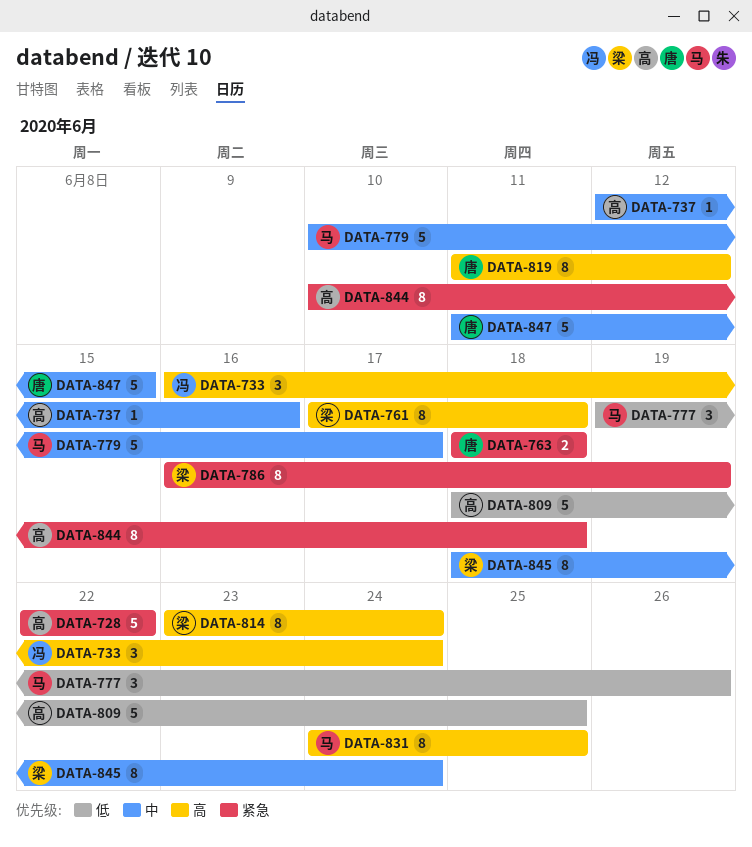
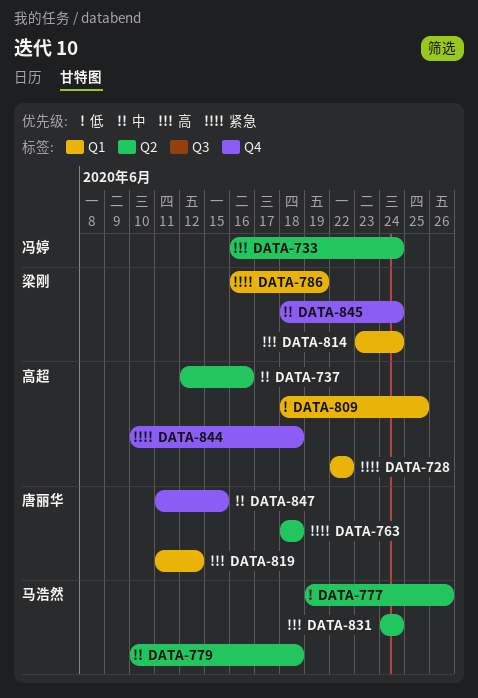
DATA-761: present -> none
DATA-779, due: Jun 17 -> Jun 18
DATA-831, due: Jun 25 -> Jun 24

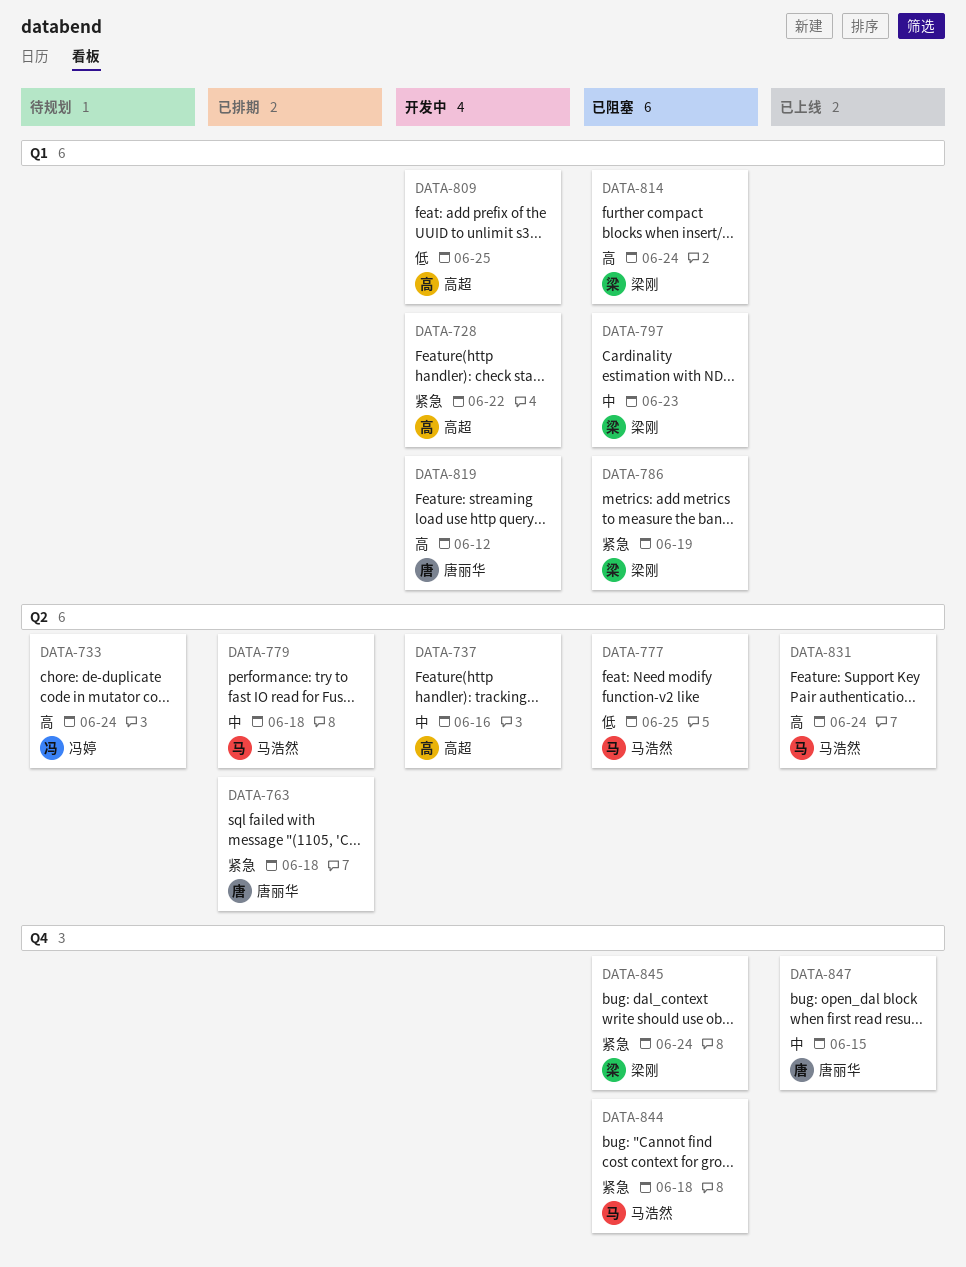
DATA-777, due: Jun 26 -> Jun 25
DATA-797: none -> present
DATA-844, owner: 高超 -> 马浩然
DATA-845, priority: 中 -> 紧急

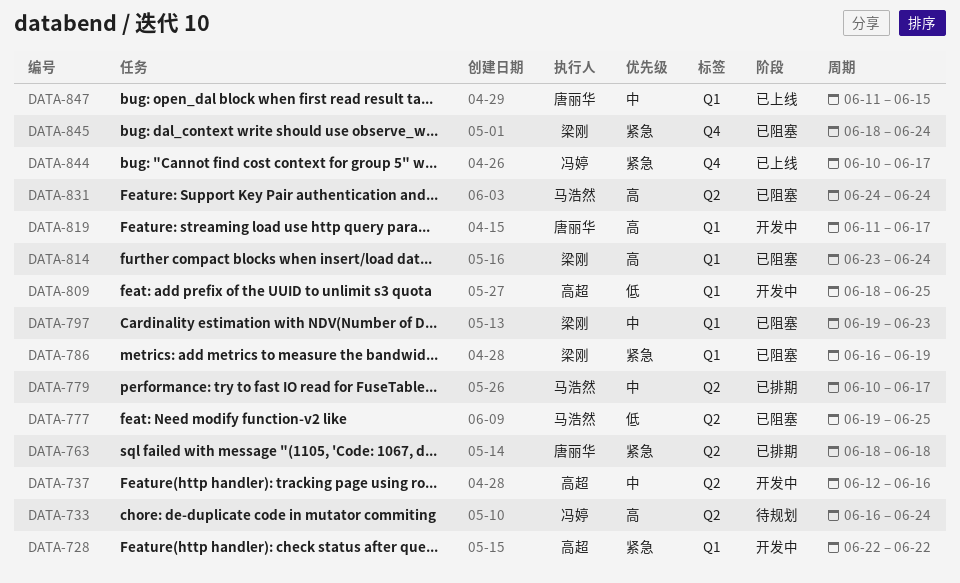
DATA-779, due: Jun 18 -> Jun 17
DATA-819, due: Jun 12 -> Jun 17
DATA-831, status: 已上线 -> 已阻塞
DATA-844, status: 已阻塞 -> 已上线
DATA-844, owner: 马浩然 -> 冯婷
DATA-844, due: Jun 18 -> Jun 17
DATA-847, label: Q4 -> Q1

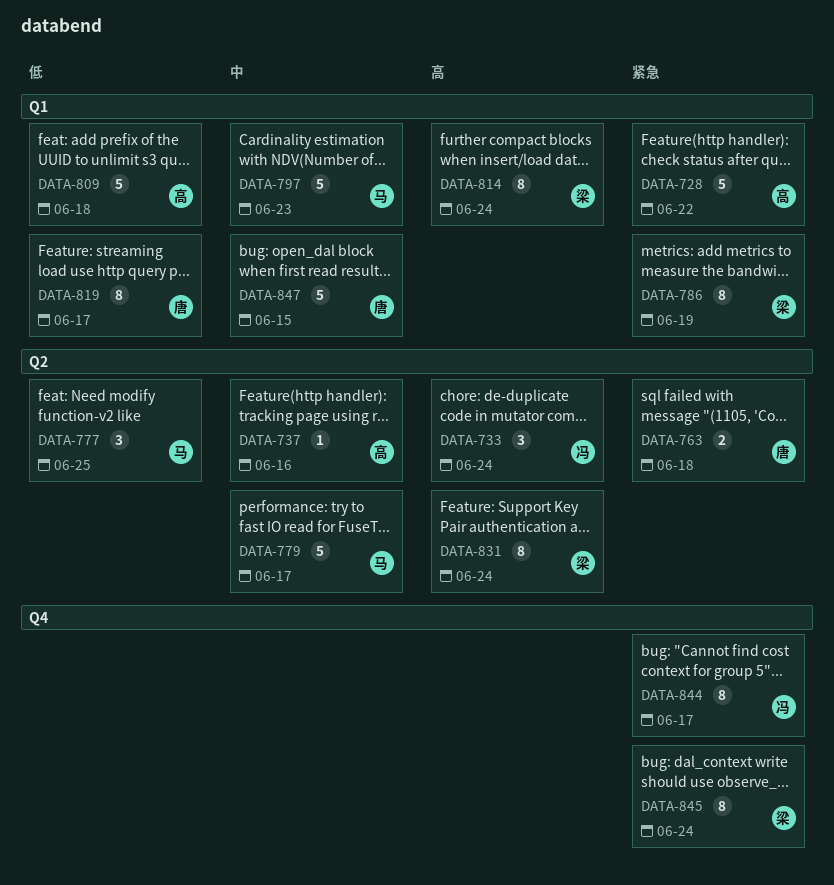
DATA-797, owner: 梁刚 -> 马浩然
DATA-809, due: Jun 25 -> Jun 18
DATA-819, priority: 高 -> 低
DATA-831, owner: 马浩然 -> 梁刚

